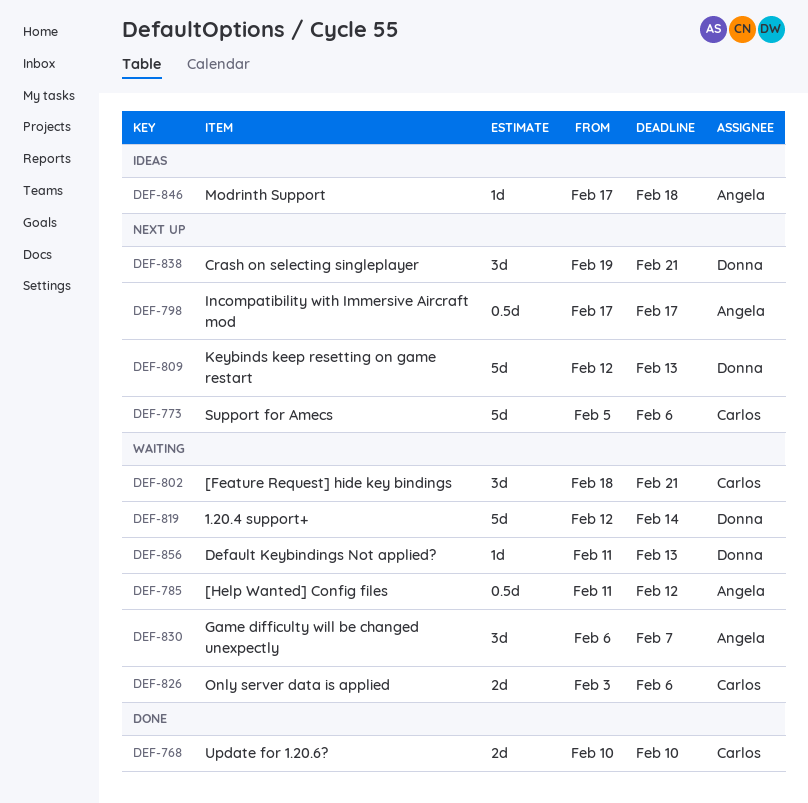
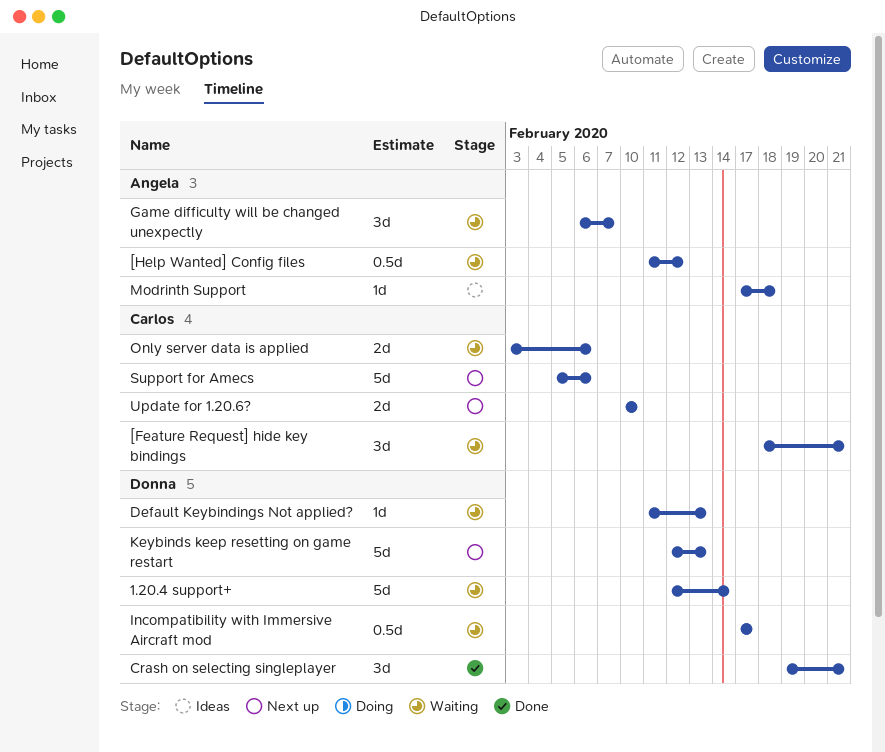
Crash on selecting singleplayer, status: Next up -> Done
Incompatibility with Immersive Aircraft mod, status: Next up -> Waiting
Incompatibility with Immersive Aircraft mod, owner: Angela -> Donna
Update for 1.20.6?, status: Done -> Next up

